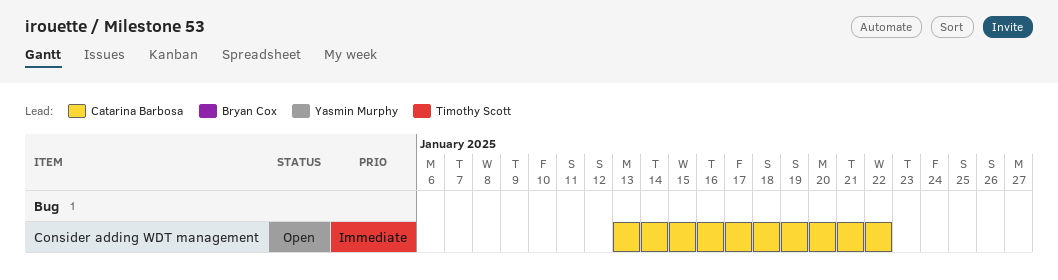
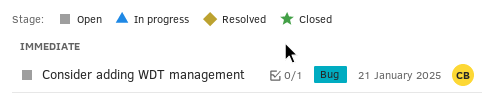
Consider adding WDT management, due: Jan 22 -> Jan 21

